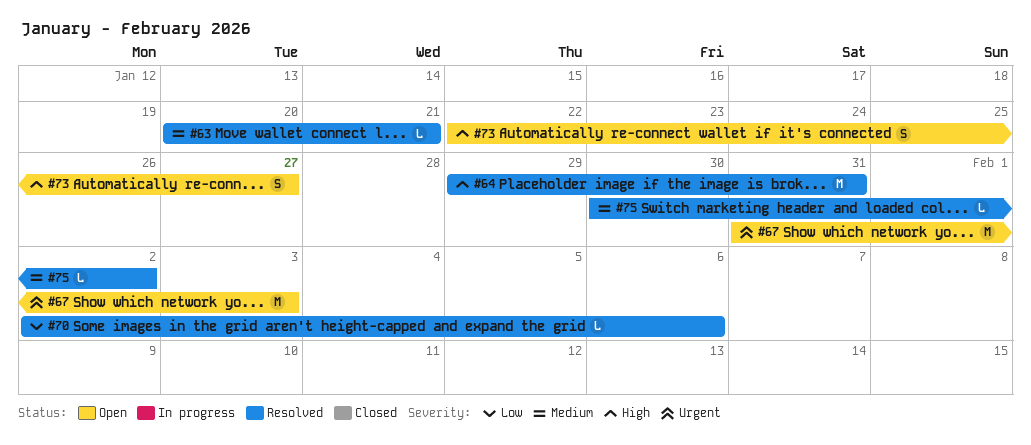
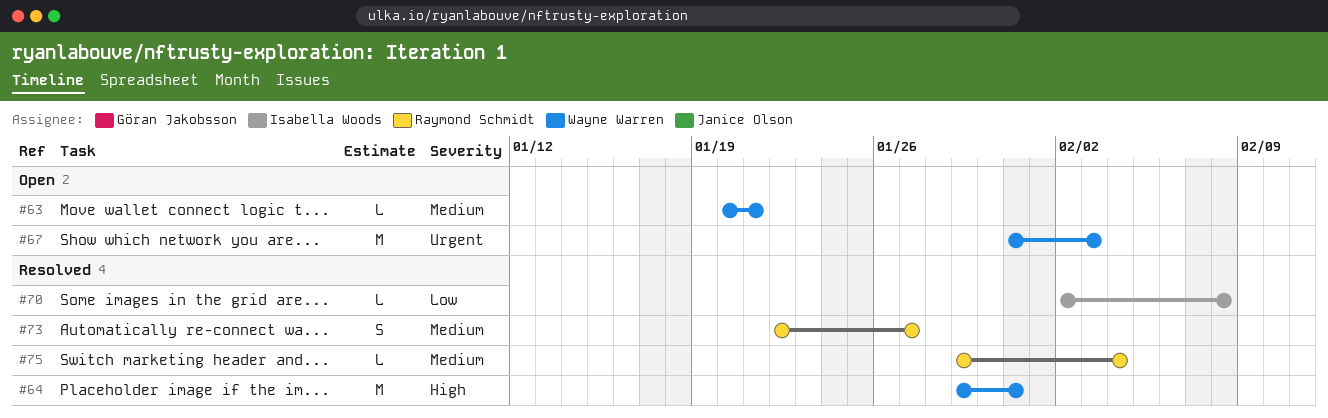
#63, status: Resolved -> Open
#70, due: Feb 6 -> Feb 8
#73, status: Open -> Resolved
#73, priority: High -> Medium
#75, start: Jan 30 -> Jan 29
#75, due: Feb 2 -> Feb 4

